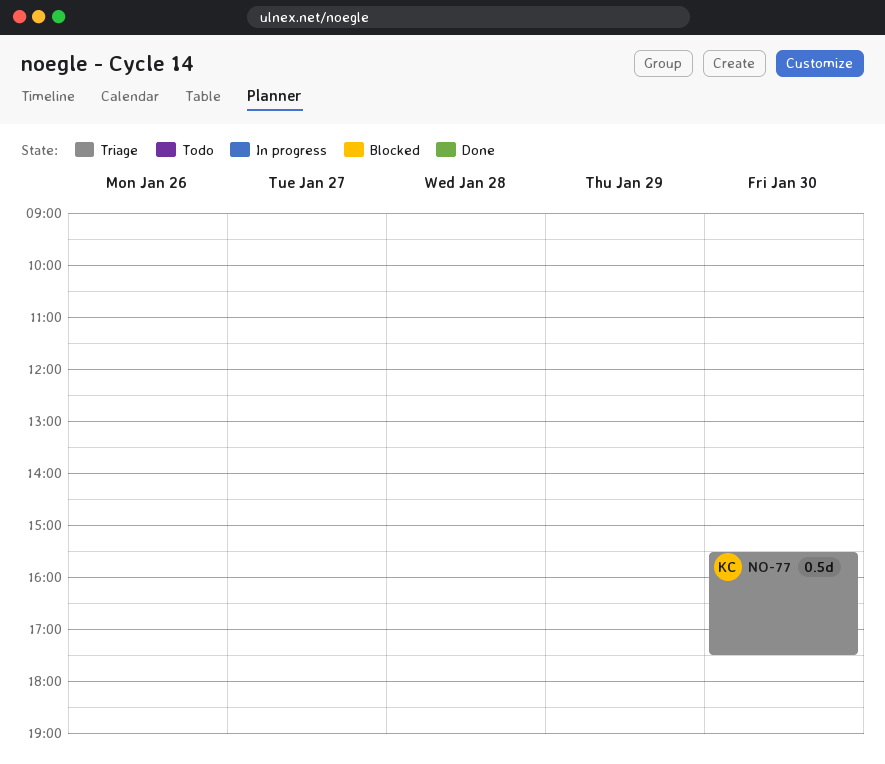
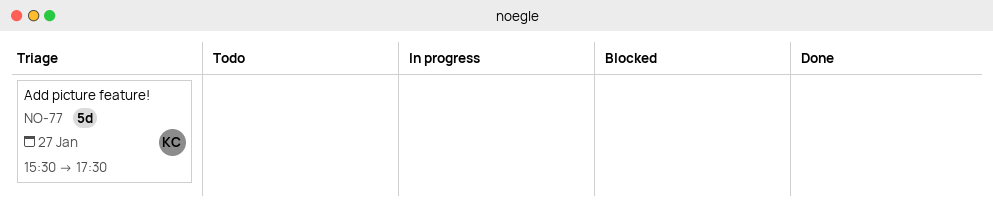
NO-77, estimate: 0.5d -> 5d
NO-77, day: Jan 30 -> Jan 27

